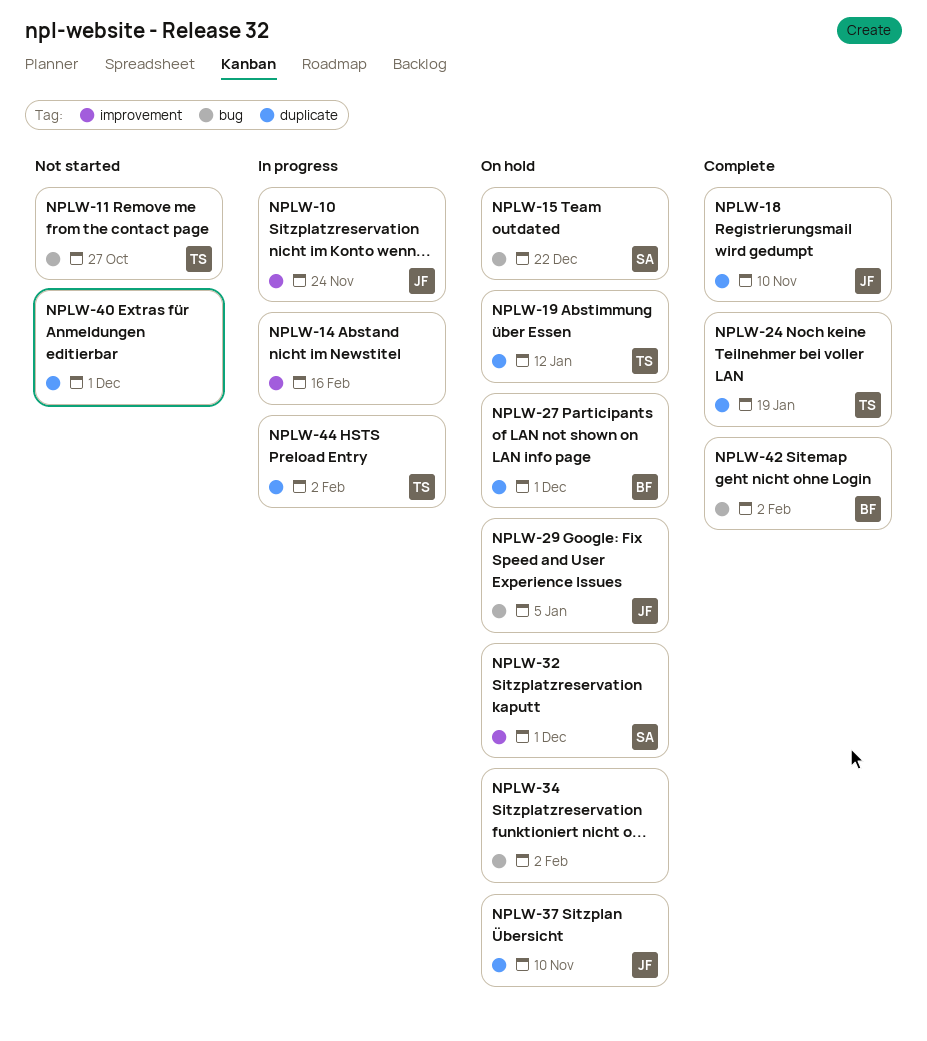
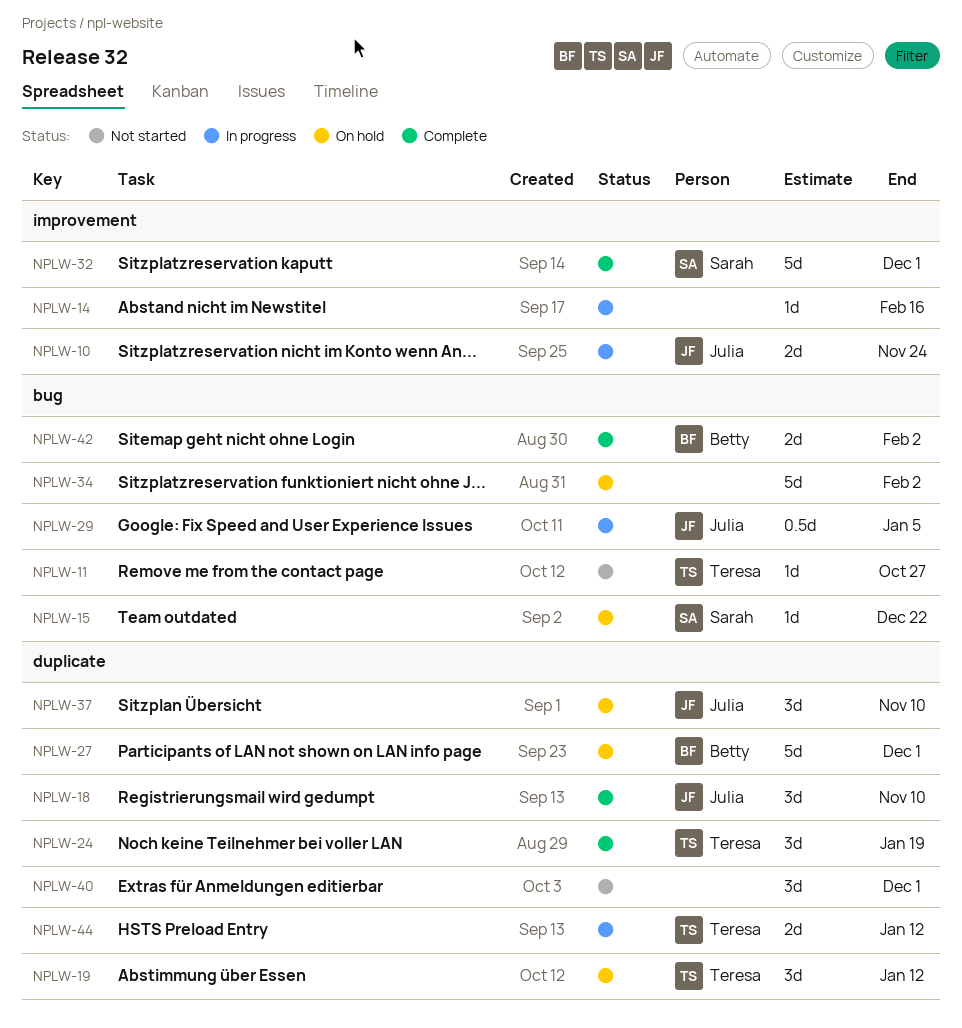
NPLW-29, status: On hold -> In progress
NPLW-32, status: On hold -> Complete
NPLW-44, due: Feb 2 -> Jan 12

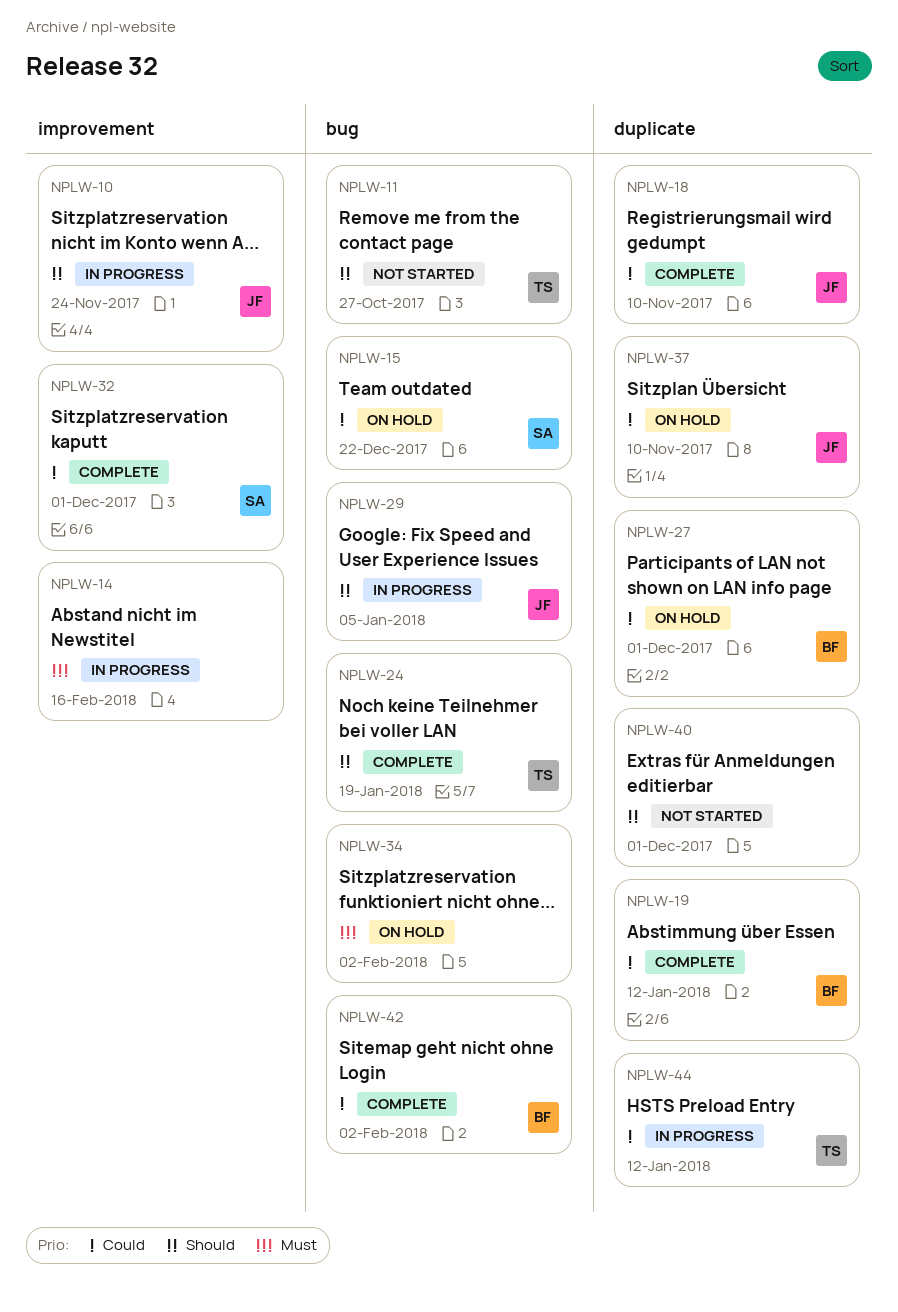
NPLW-19, status: On hold -> Complete
NPLW-19, owner: Teresa -> Betty
NPLW-24, label: duplicate -> bug

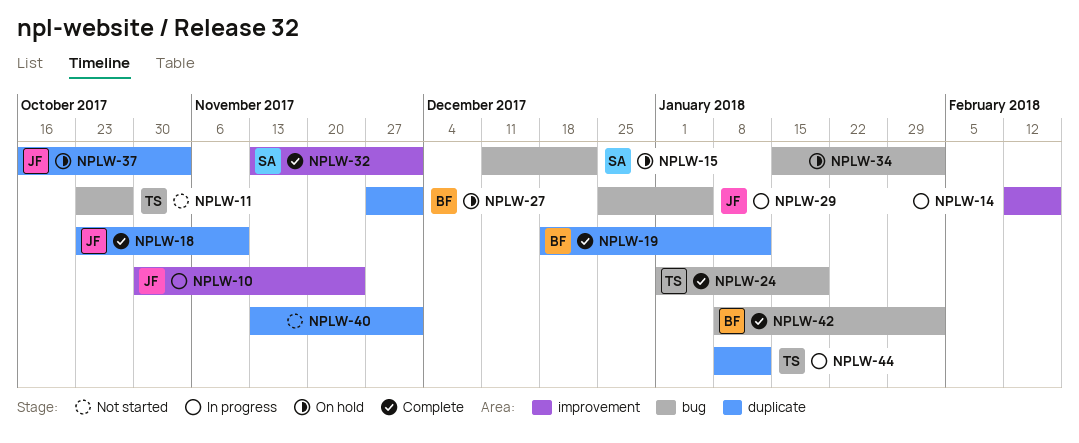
NPLW-37, due: Nov 10 -> Nov 3

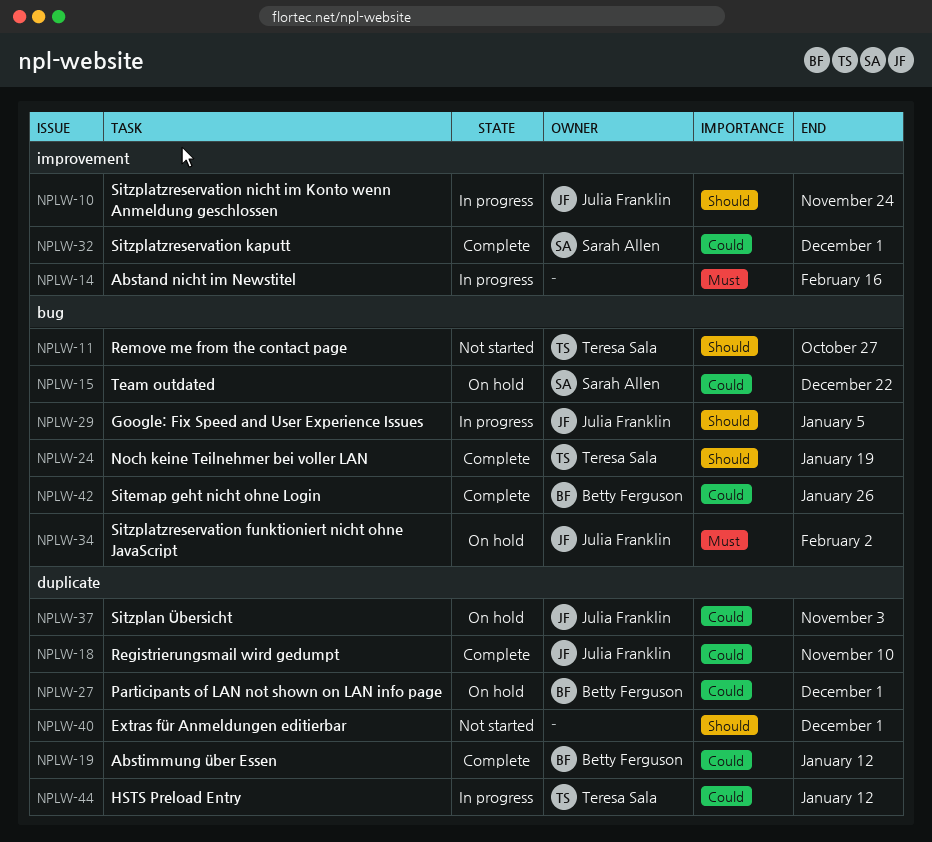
NPLW-34, owner: none -> Julia Franklin
NPLW-42, due: Feb 2 -> Jan 26

